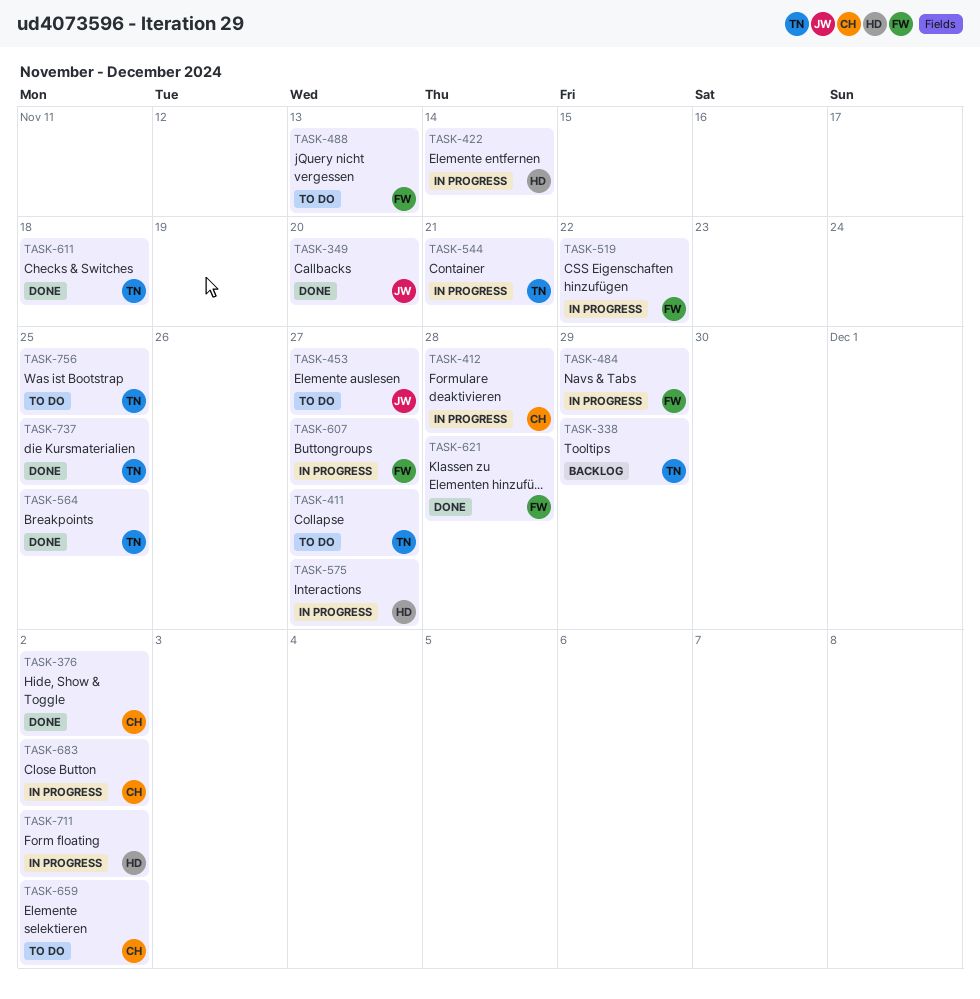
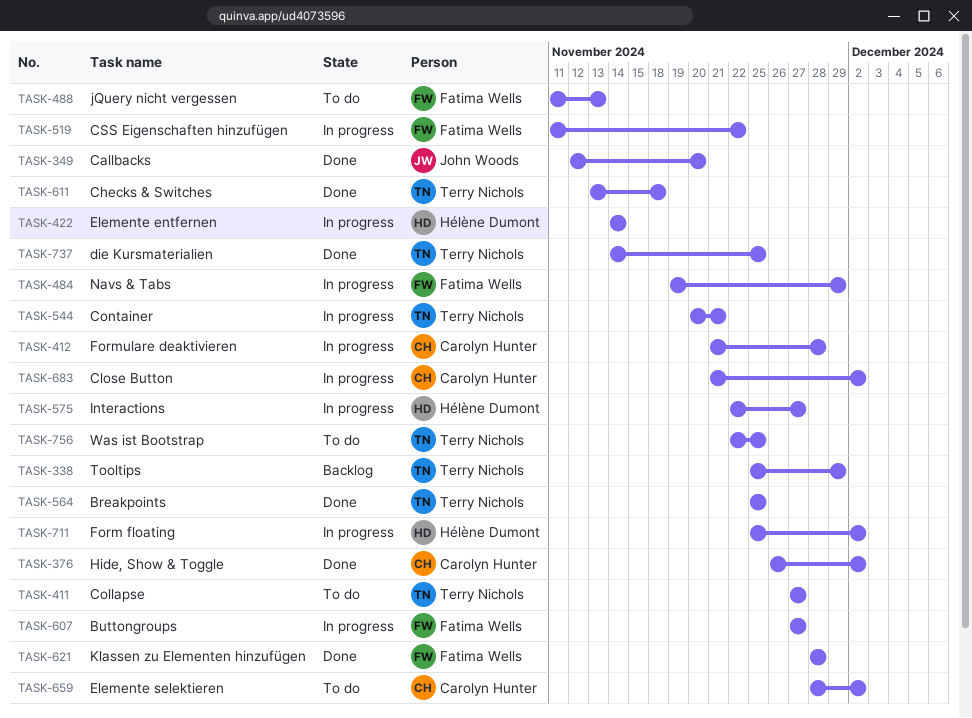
TASK-453: present -> none

